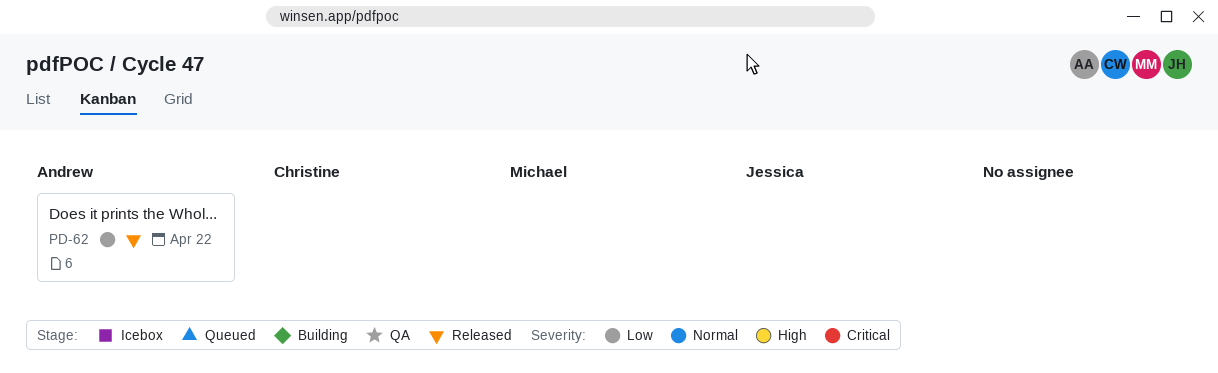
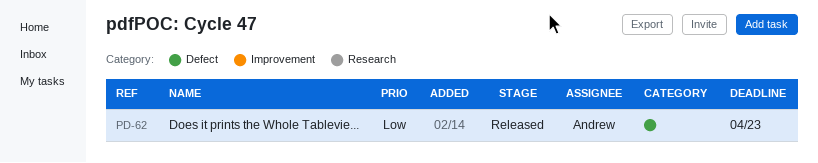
PD-62, due: Apr 22 -> Apr 23

